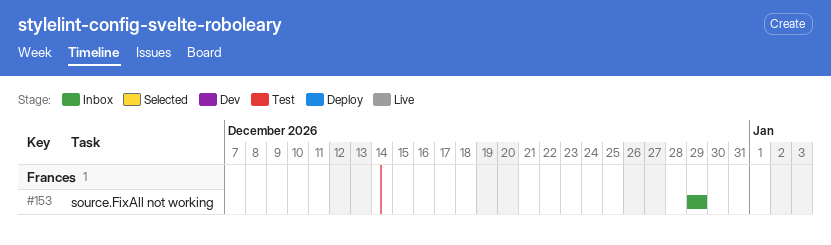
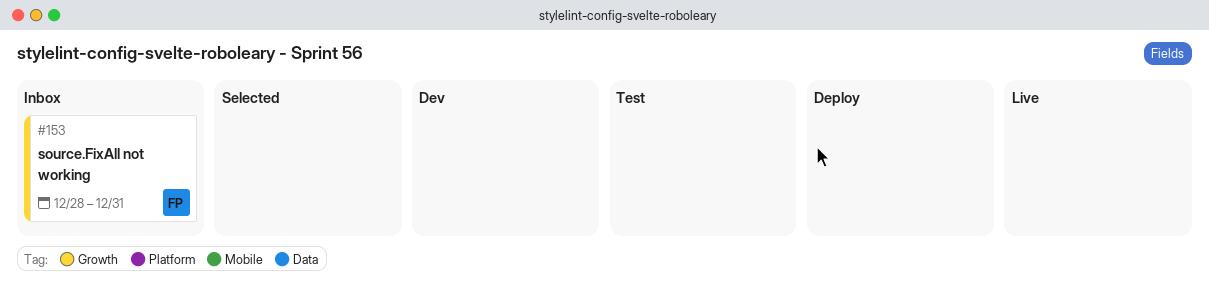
#153, start: Dec 29 -> Dec 28
#153, due: Dec 29 -> Dec 31

